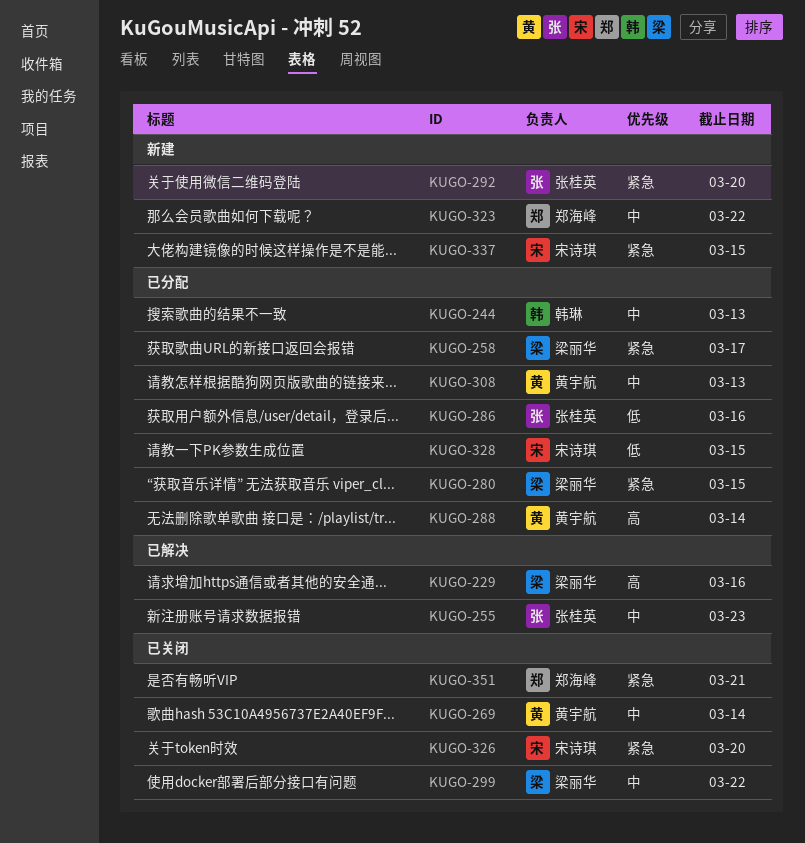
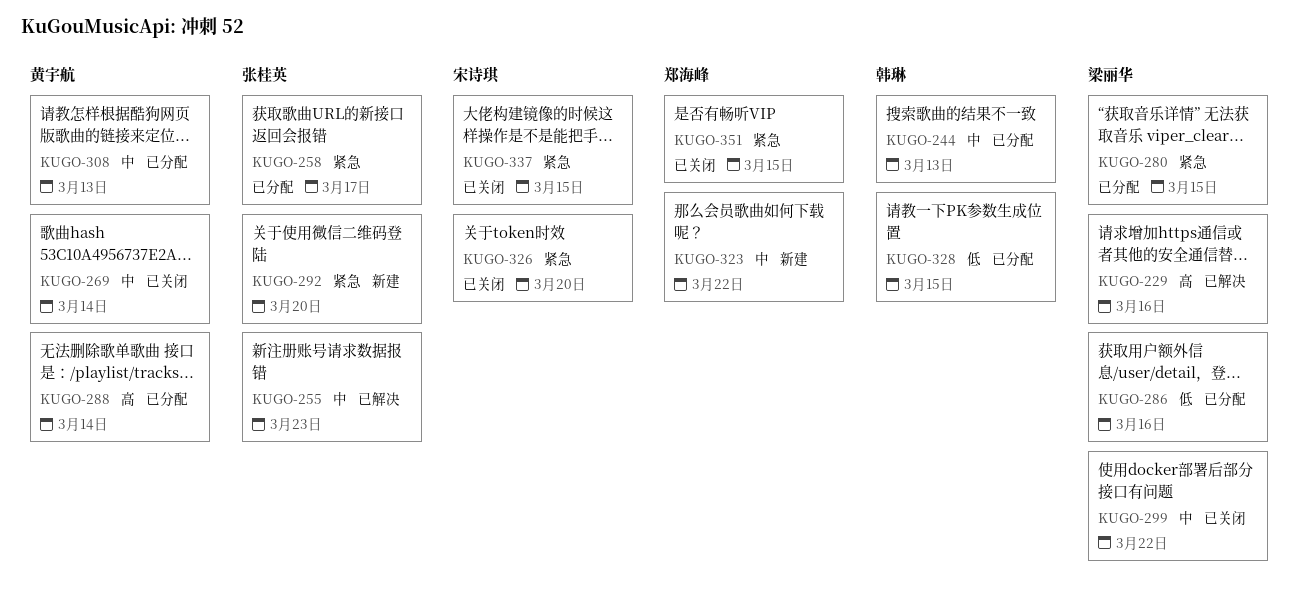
KUGO-258, owner: 梁丽华 -> 张桂英
KUGO-286, owner: 张桂英 -> 梁丽华
KUGO-328, owner: 宋诗琪 -> 韩琳
KUGO-337, status: 新建 -> 已关闭
KUGO-351, due: Mar 21 -> Mar 15

